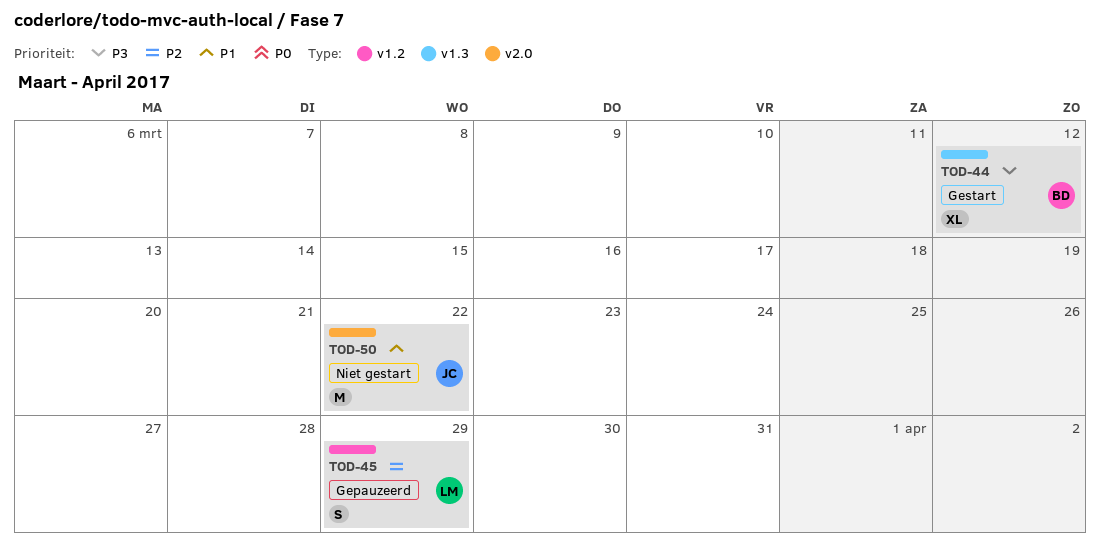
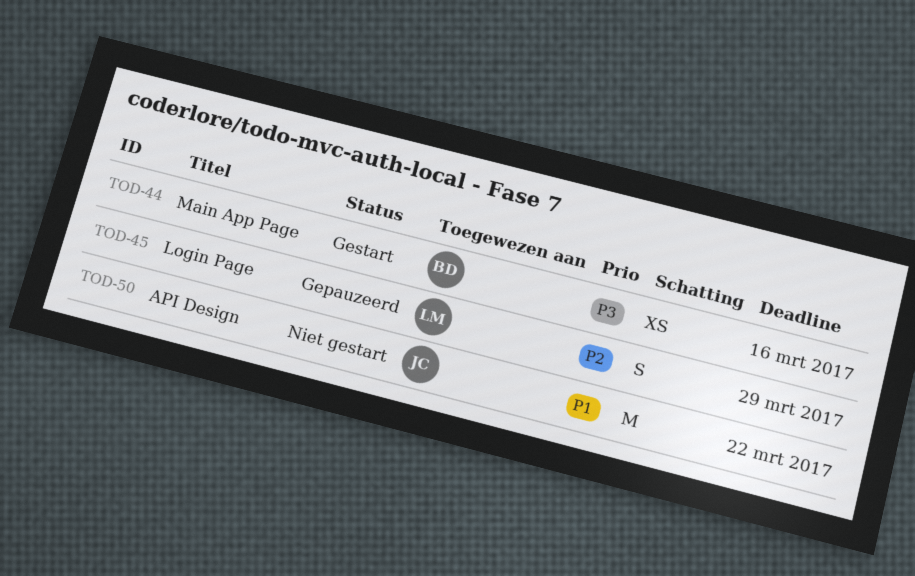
TOD-44, estimate: XL -> XS
TOD-44, due: Mar 12 -> Mar 16

